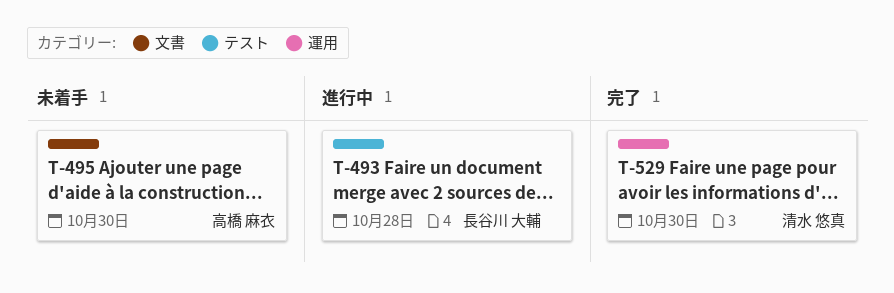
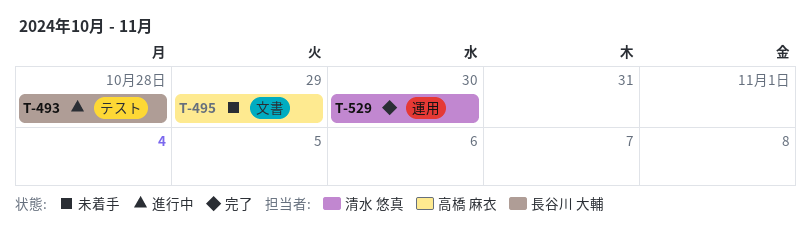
T-495, due: Oct 30 -> Oct 29

